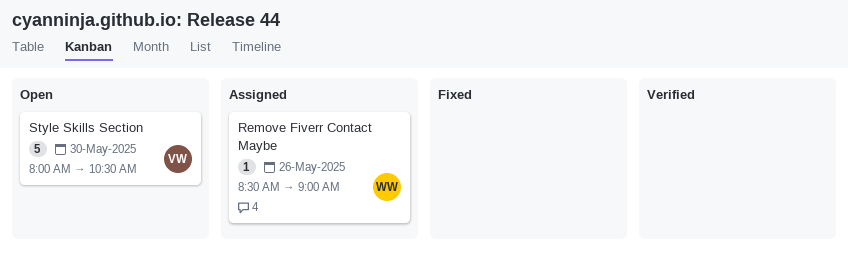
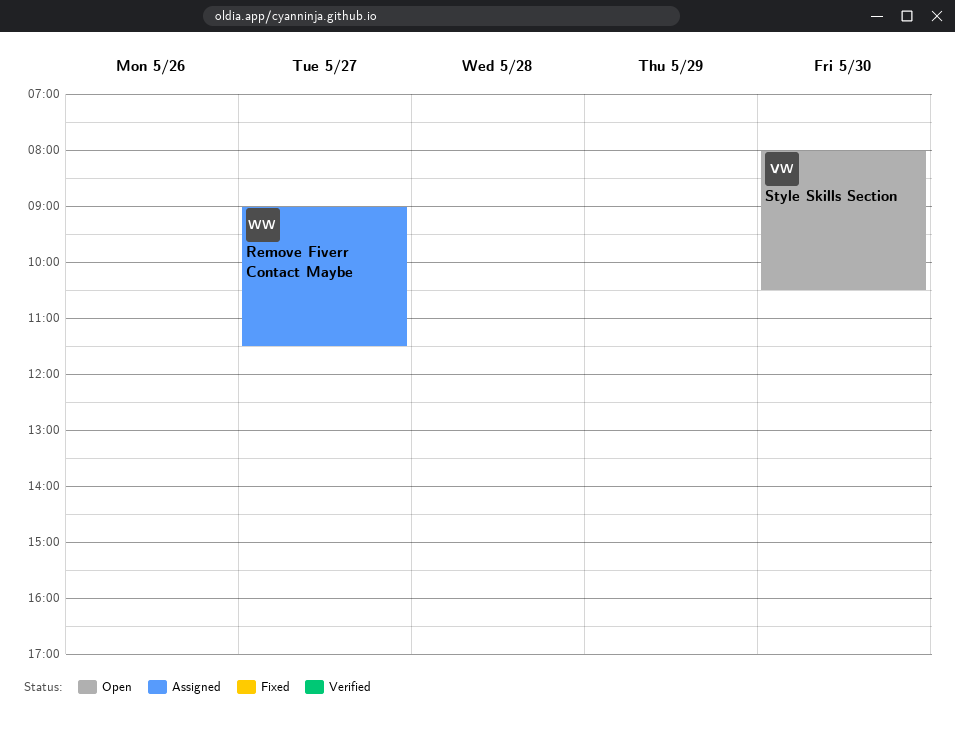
Remove Fiverr Contact Maybe, day: May 26 -> May 27
Remove Fiverr Contact Maybe, begins: 08:30 -> 09:00
Remove Fiverr Contact Maybe, ends: 09:00 -> 11:30

